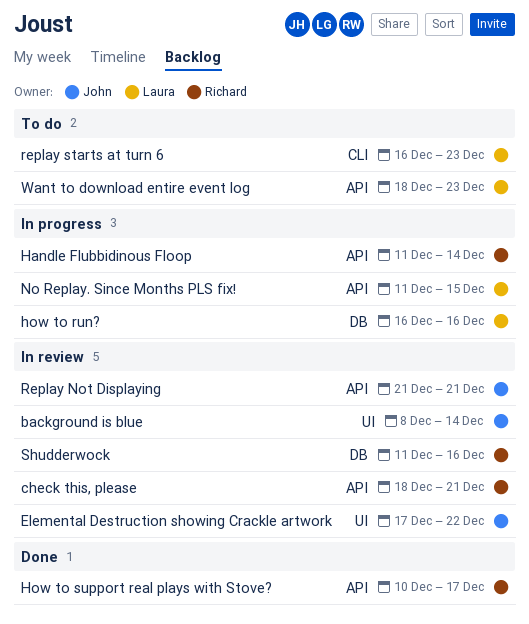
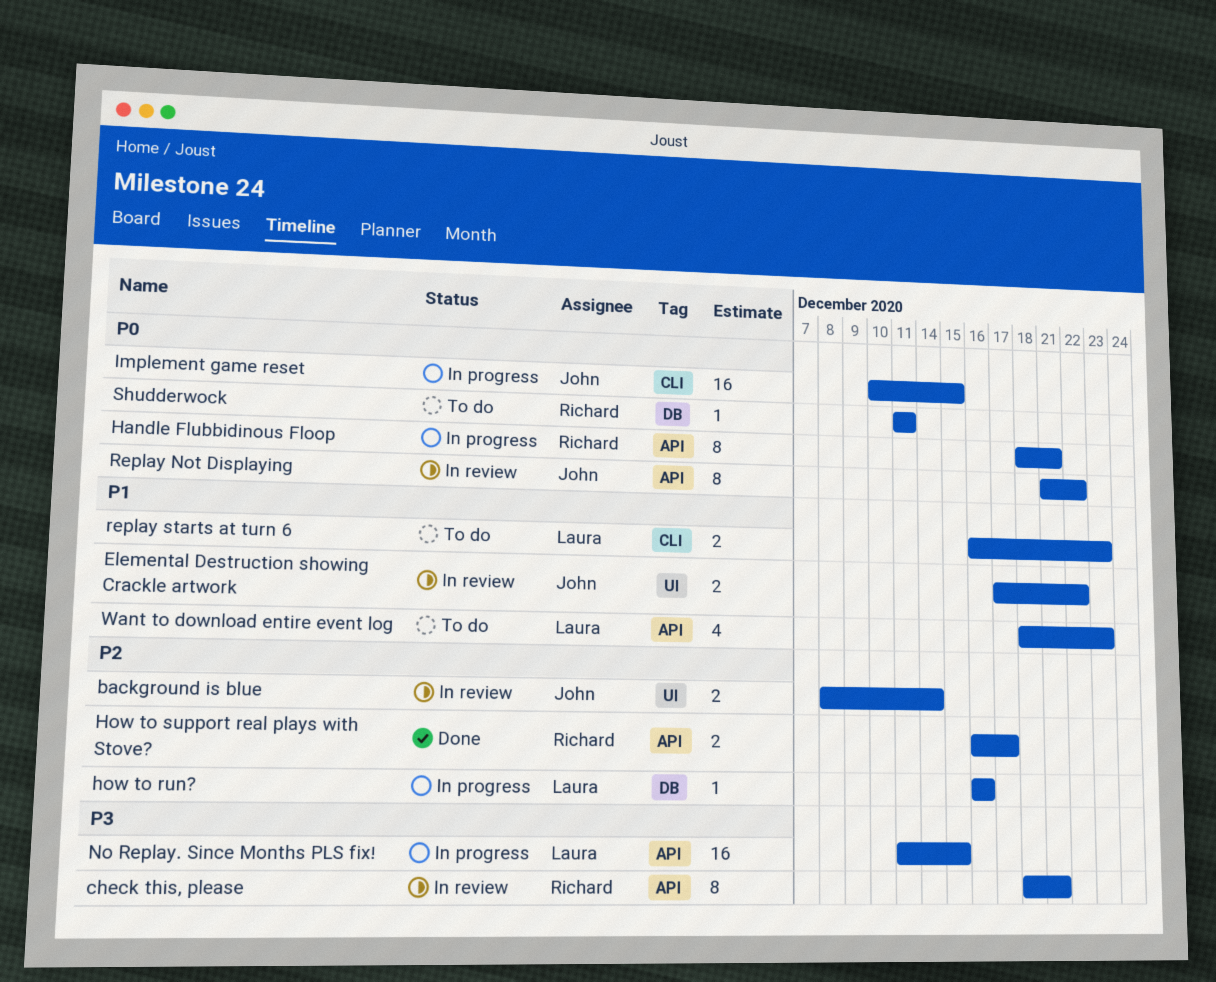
Handle Flubbidinous Floop, start: Dec 11 -> Dec 18
Handle Flubbidinous Floop, due: Dec 14 -> Dec 21
How to support real plays with Stove?, start: Dec 10 -> Dec 16
Implement game reset: none -> present
Replay Not Displaying, due: Dec 21 -> Dec 22
Shudderwock, status: In review -> To do
Shudderwock, due: Dec 16 -> Dec 11

